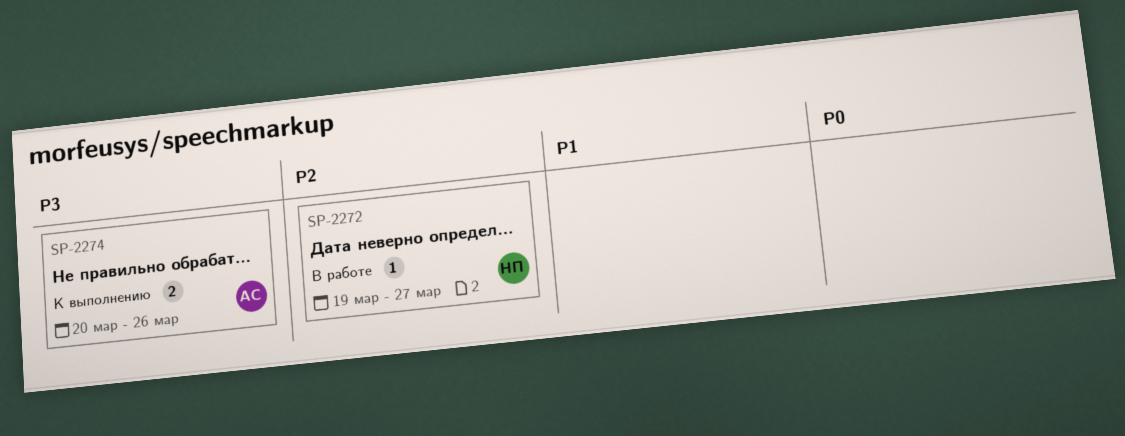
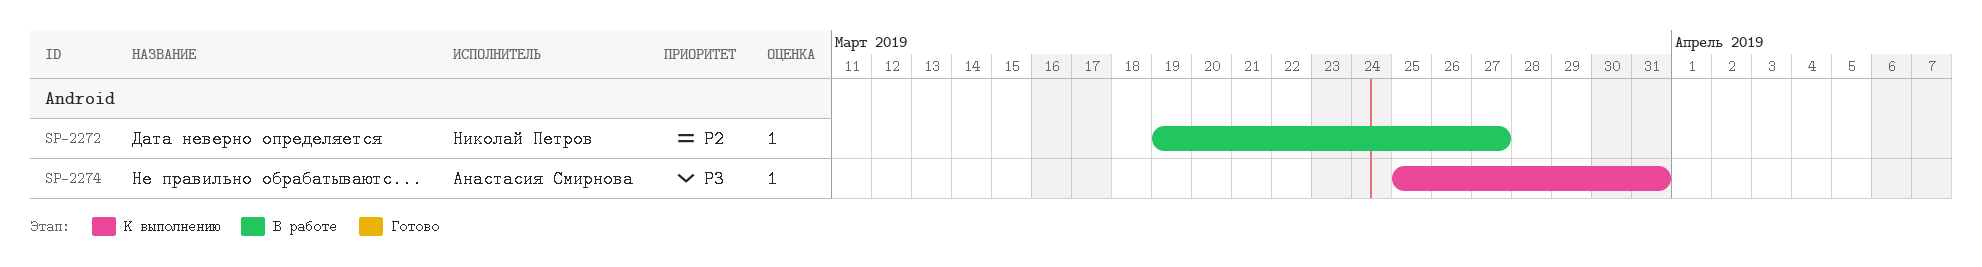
SP-2274, estimate: 2 -> 1
SP-2274, start: Mar 20 -> Mar 25
SP-2274, due: Mar 26 -> Mar 31

